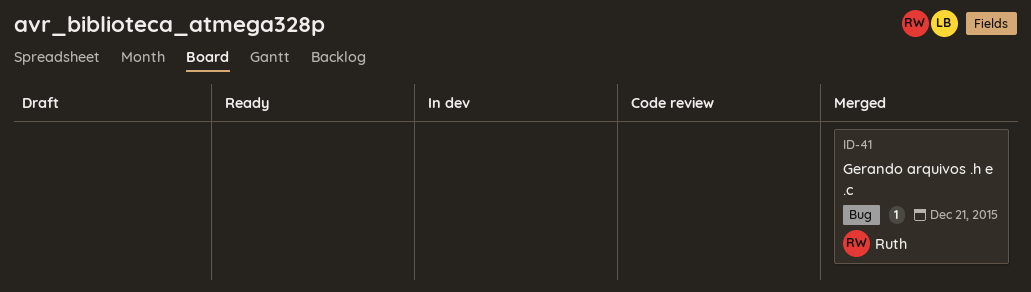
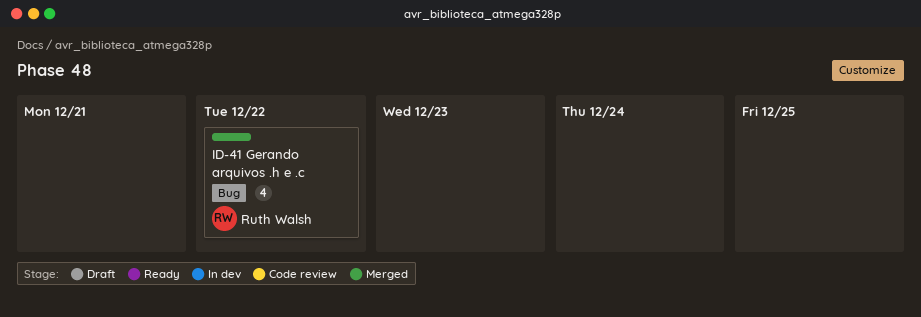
ID-41, estimate: 1 -> 4
ID-41, due: Dec 21 -> Dec 22

